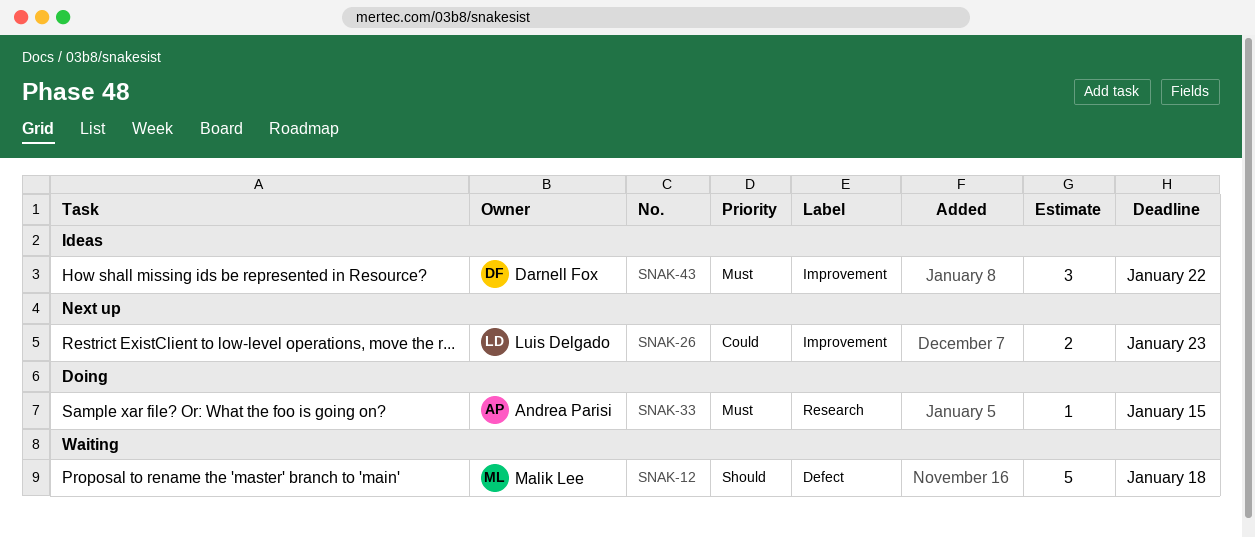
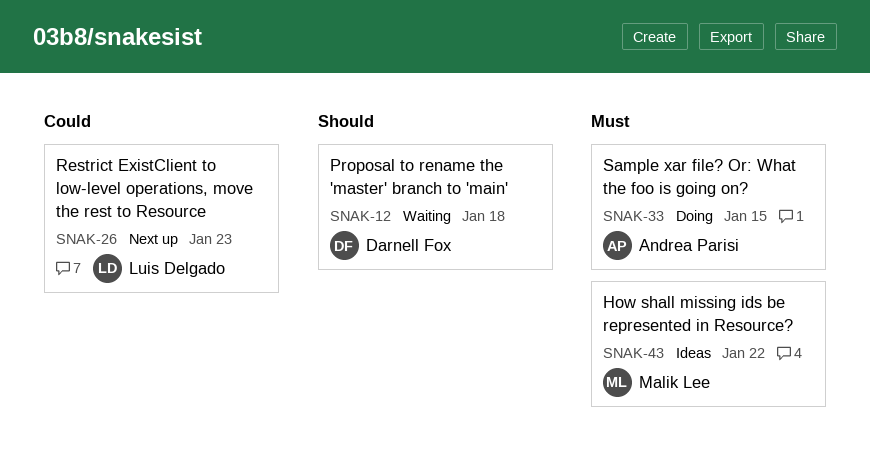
SNAK-12, owner: Malik Lee -> Darnell Fox
SNAK-43, owner: Darnell Fox -> Malik Lee

